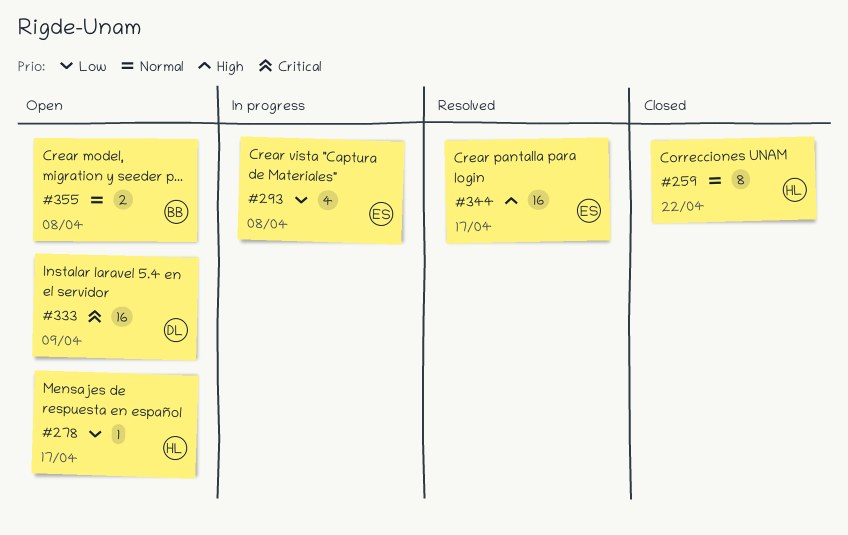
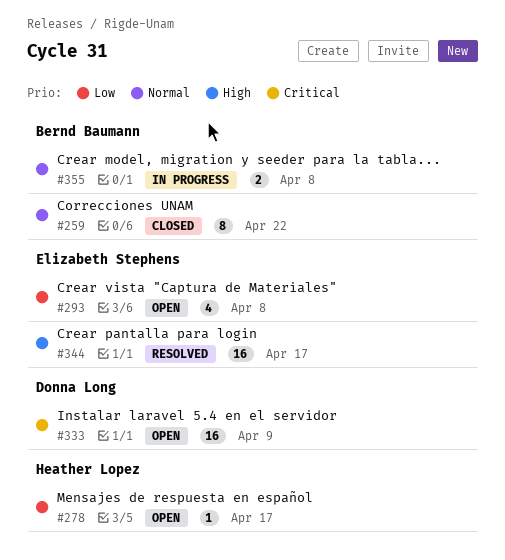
#259, owner: Heather Lopez -> Bernd Baumann
#293, status: In progress -> Open
#355, status: Open -> In progress

